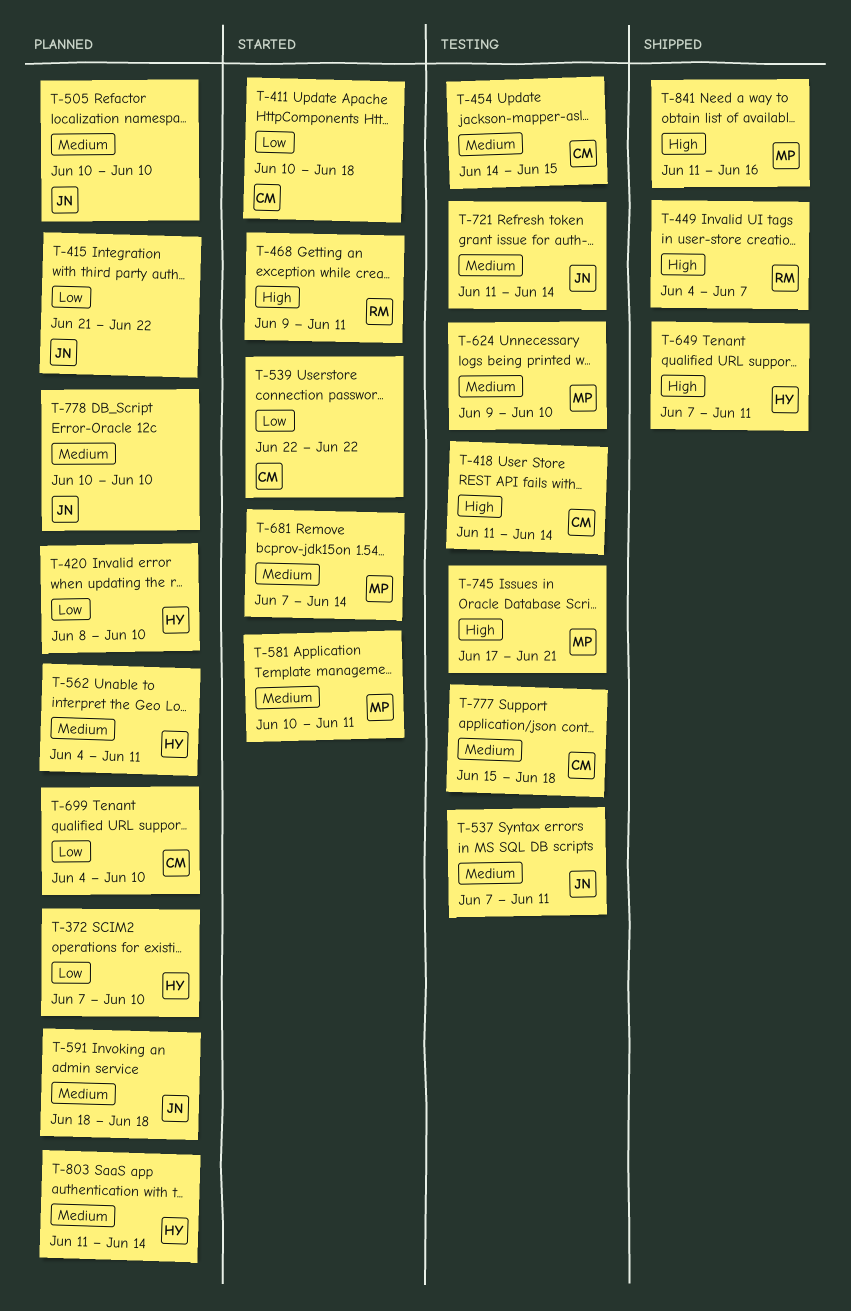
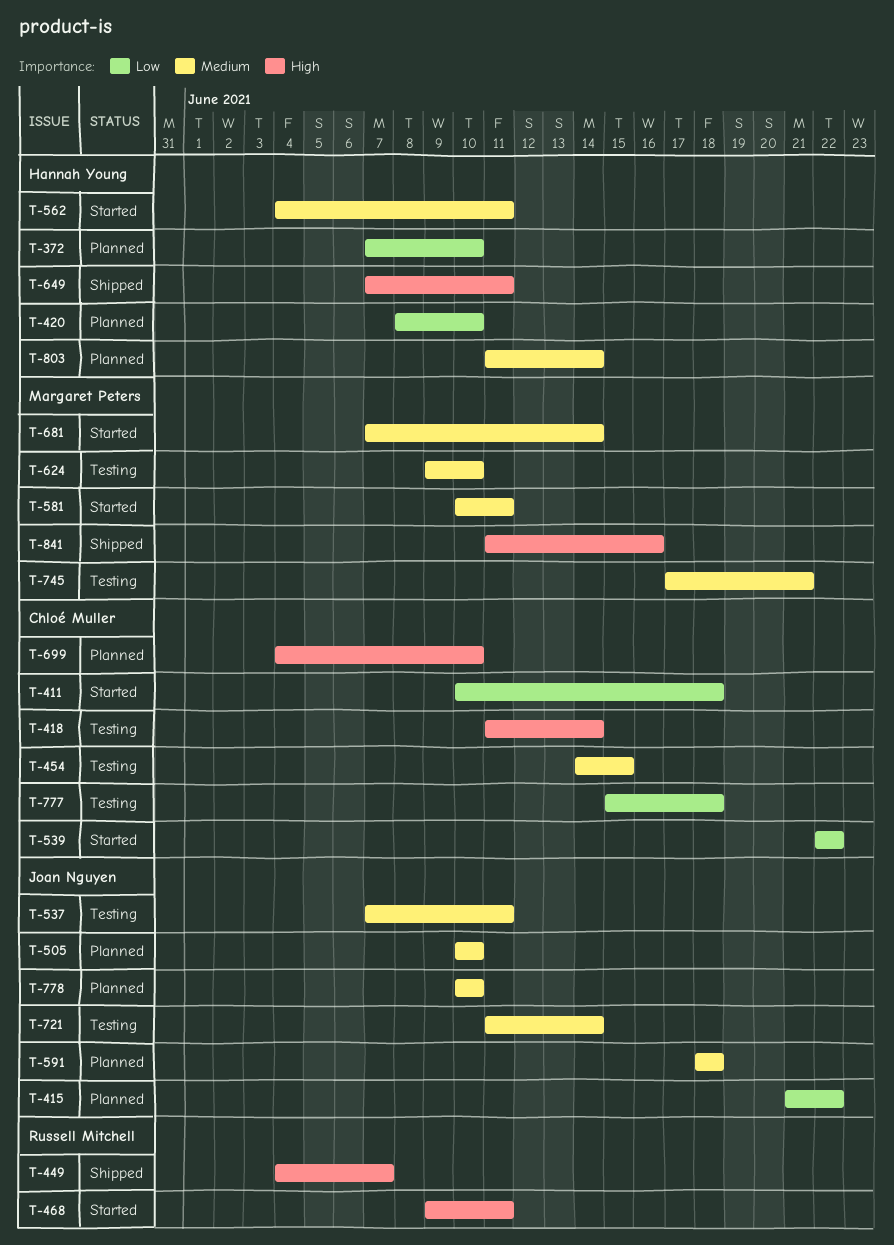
T-562, status: Planned -> Started
T-699, priority: Low -> High
T-745, priority: High -> Medium
T-777, priority: Medium -> Low

